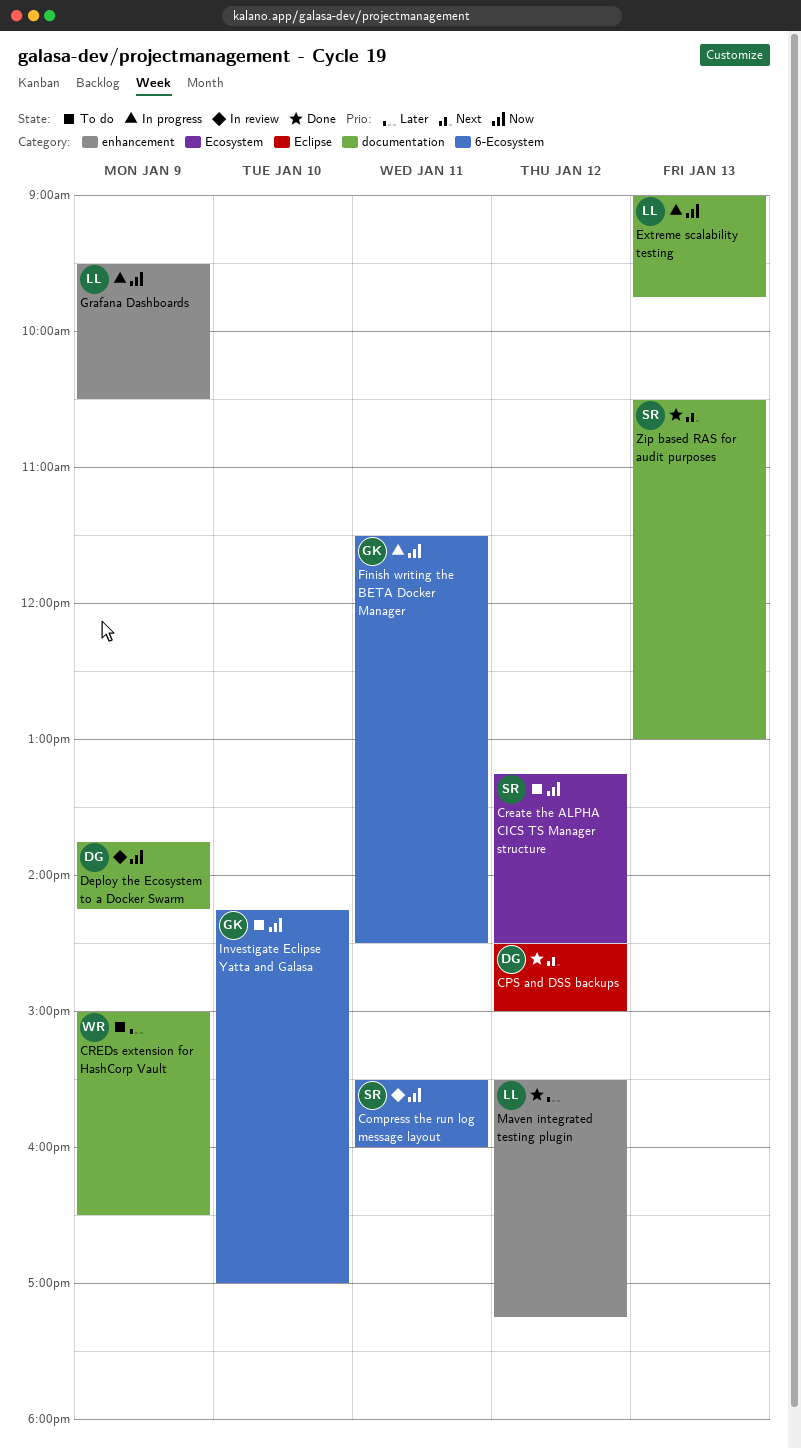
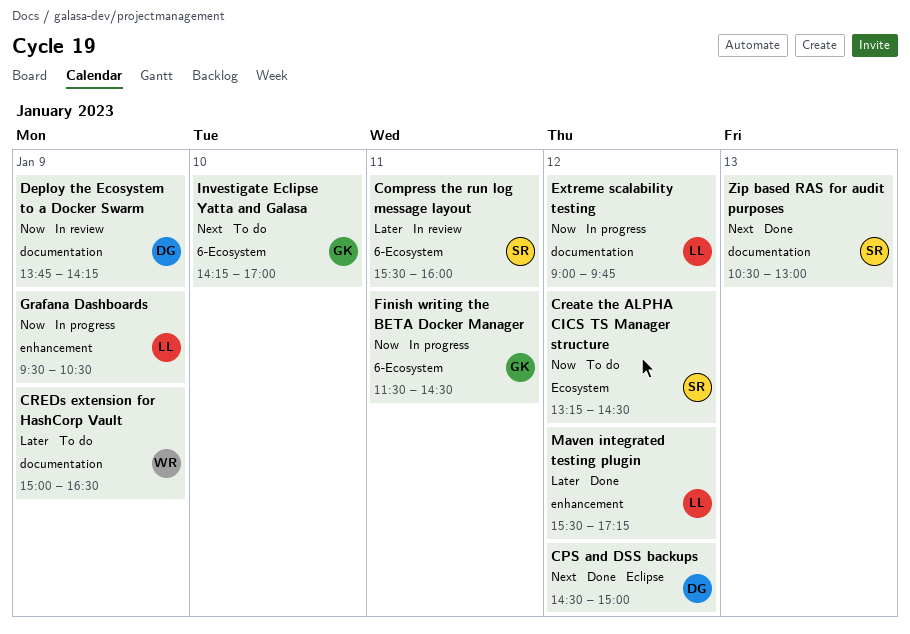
Compress the run log message layout, priority: Now -> Later
Extreme scalability testing, day: Jan 13 -> Jan 12
Investigate Eclipse Yatta and Galasa, priority: Now -> Next

